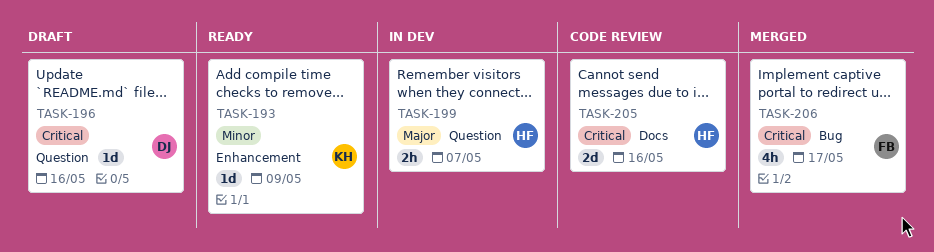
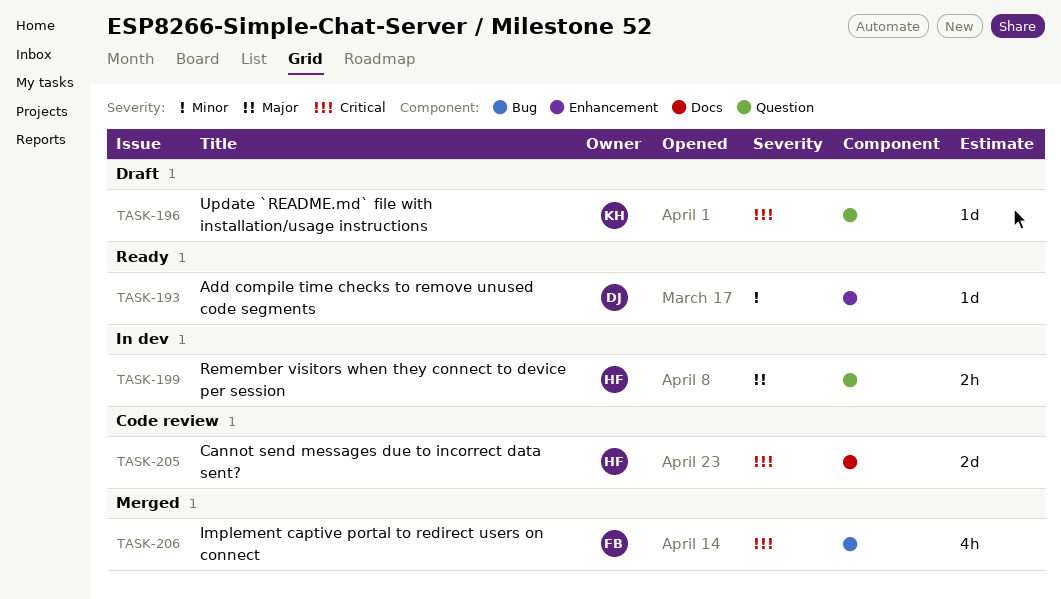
TASK-193, owner: KH -> DJ
TASK-196, owner: DJ -> KH

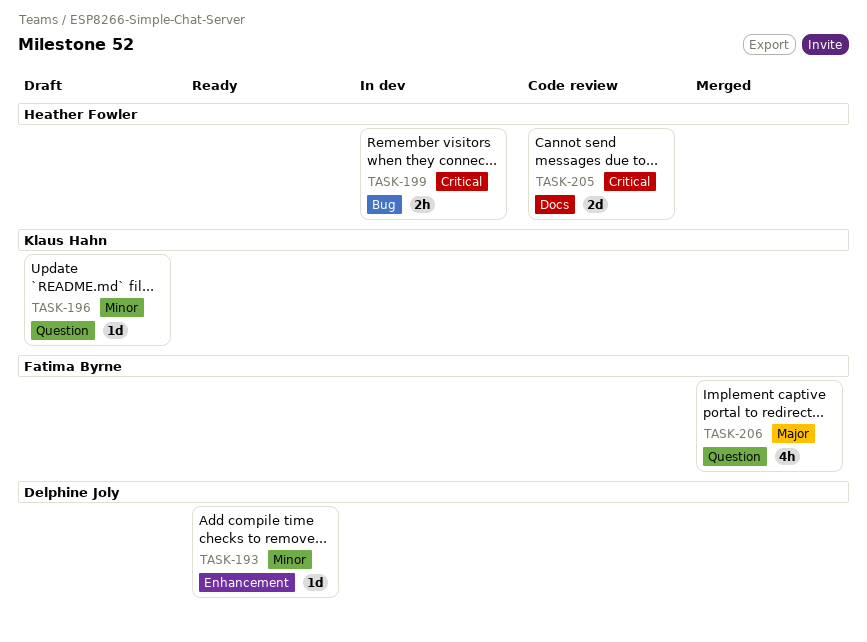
TASK-196, priority: Critical -> Minor
TASK-199, priority: Major -> Critical
TASK-199, label: Question -> Bug
TASK-206, priority: Critical -> Major
TASK-206, label: Bug -> Question

